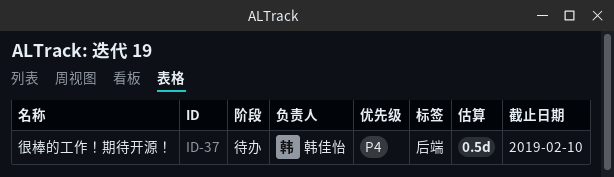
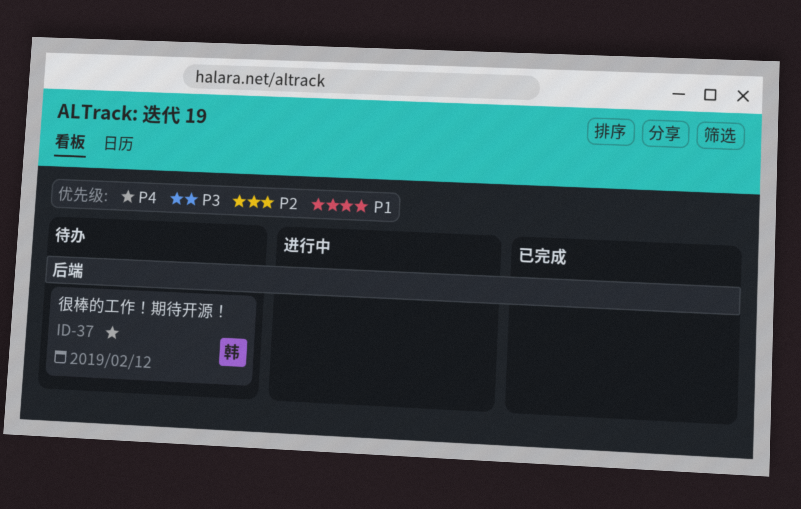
ID-37, due: Feb 10 -> Feb 12

